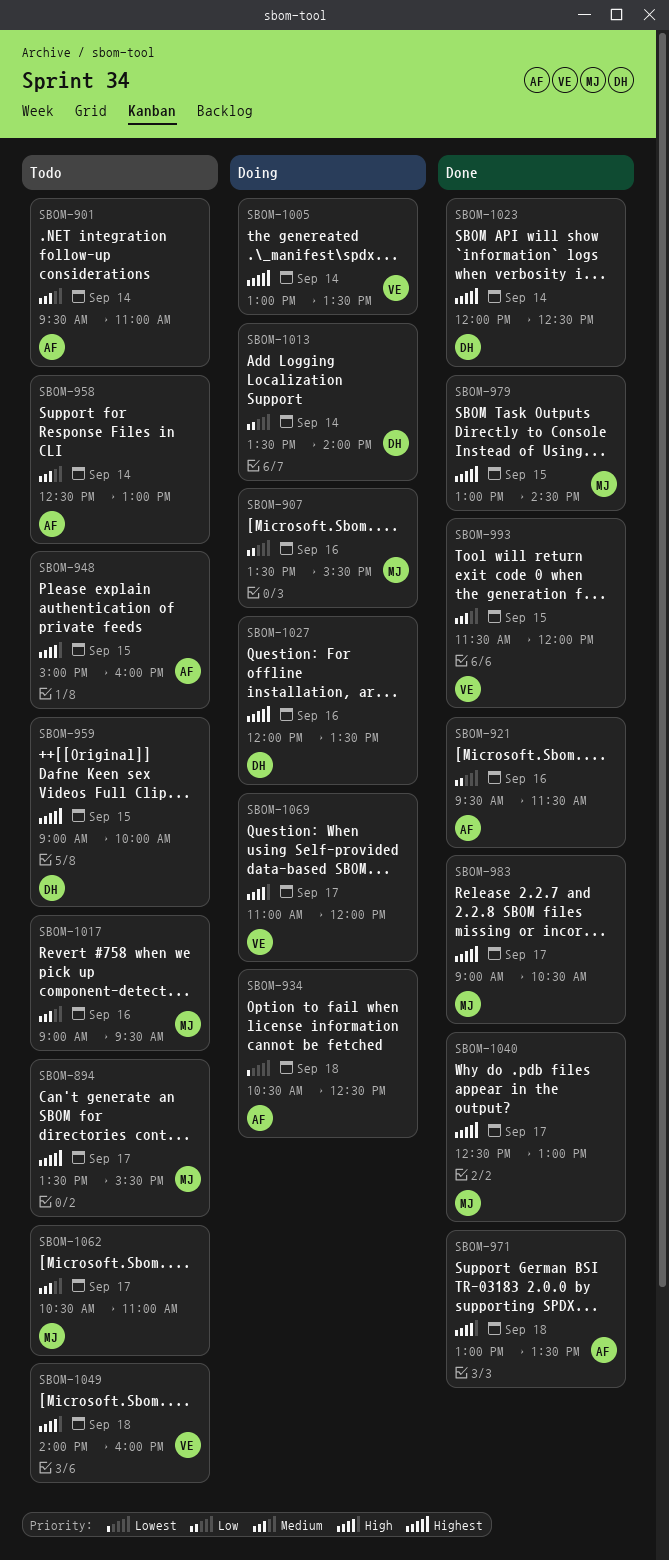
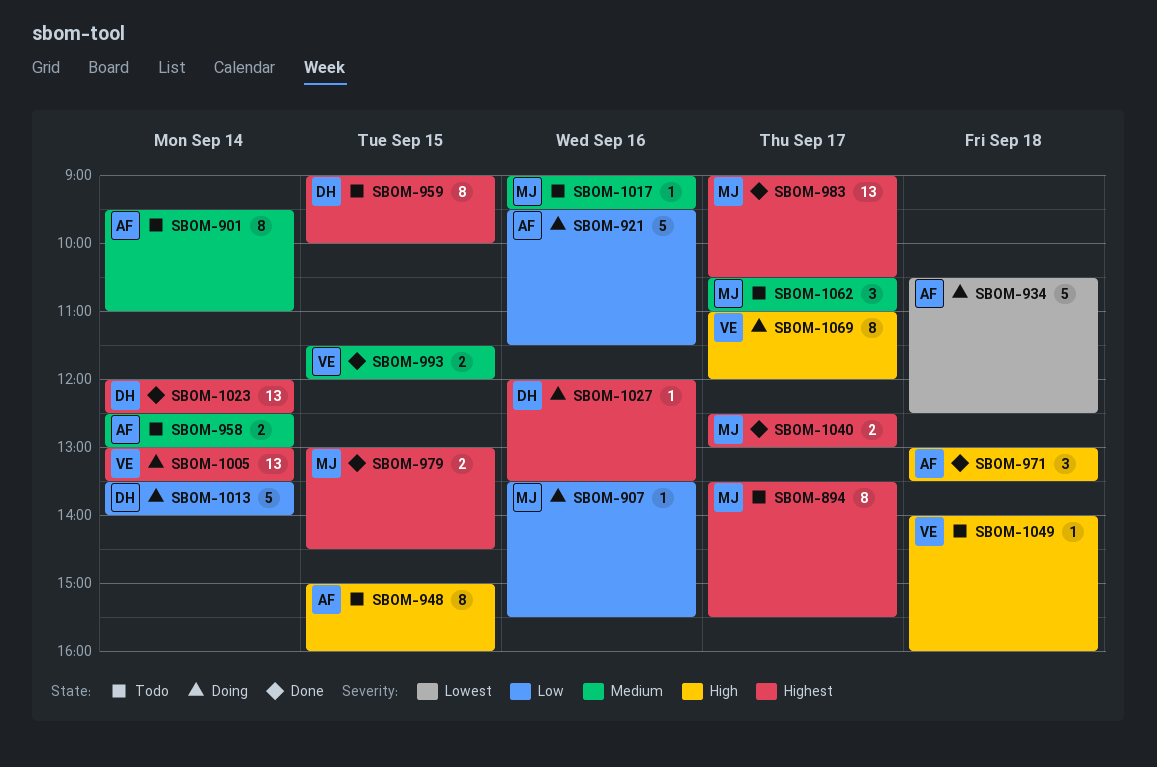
SBOM-921, status: Done -> Doing

